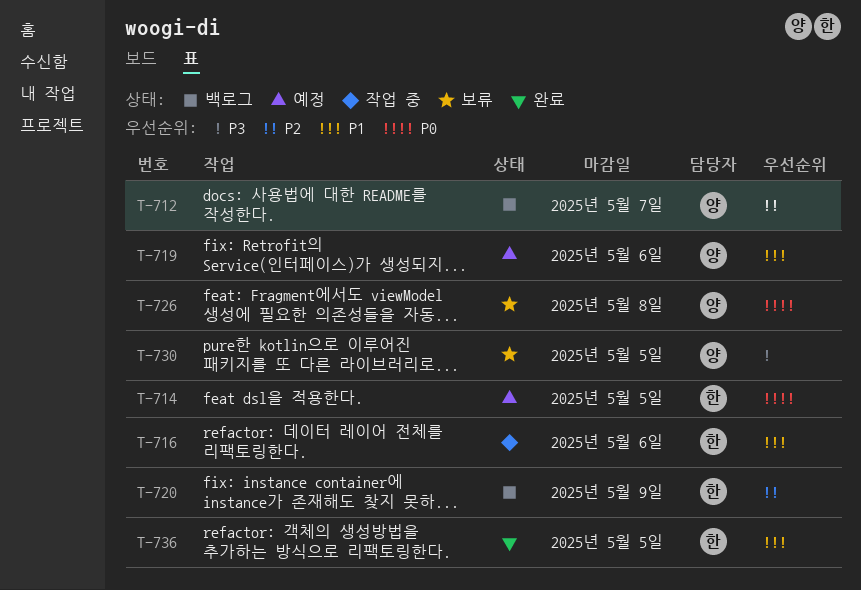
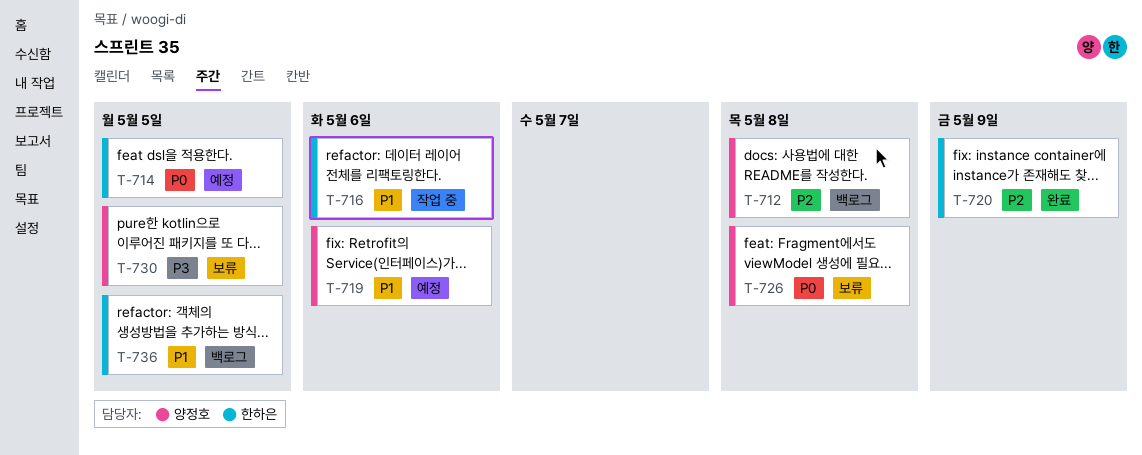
T-712, due: May 7 -> May 8
T-720, status: 백로그 -> 완료
T-736, status: 완료 -> 백로그

